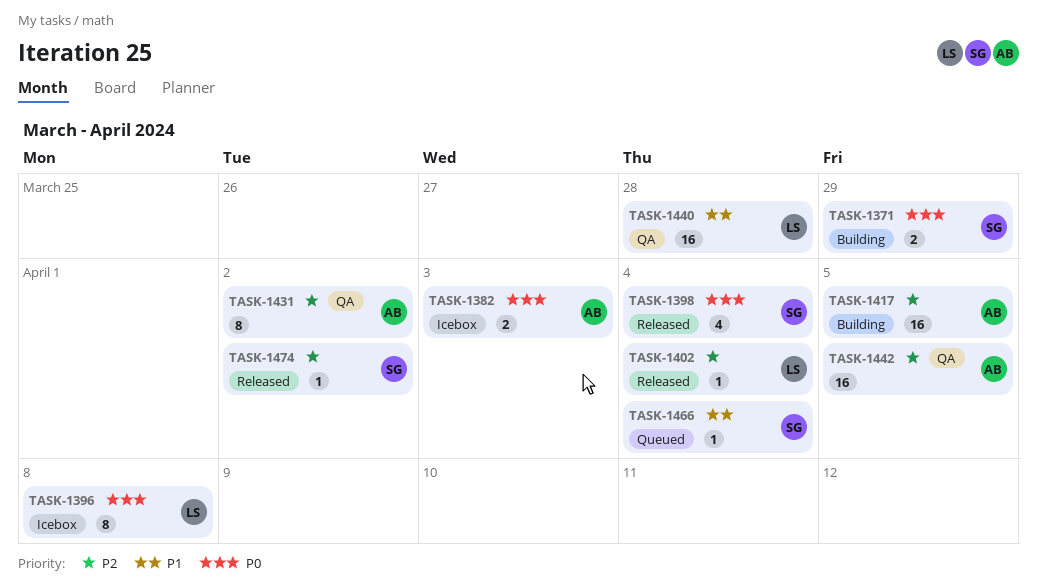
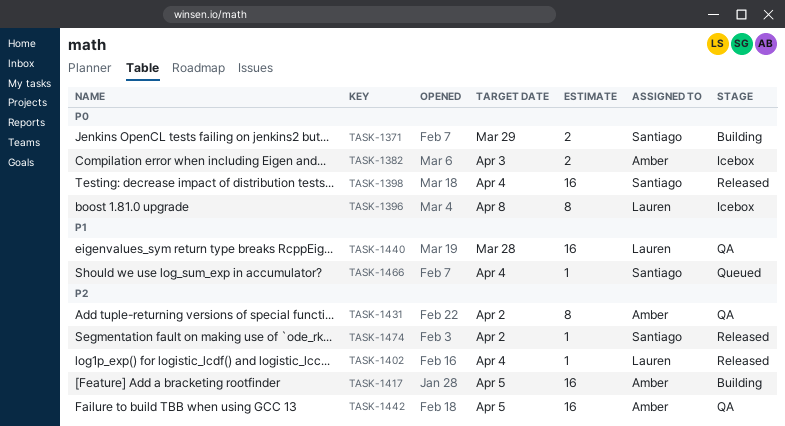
TASK-1398, estimate: 4 -> 16

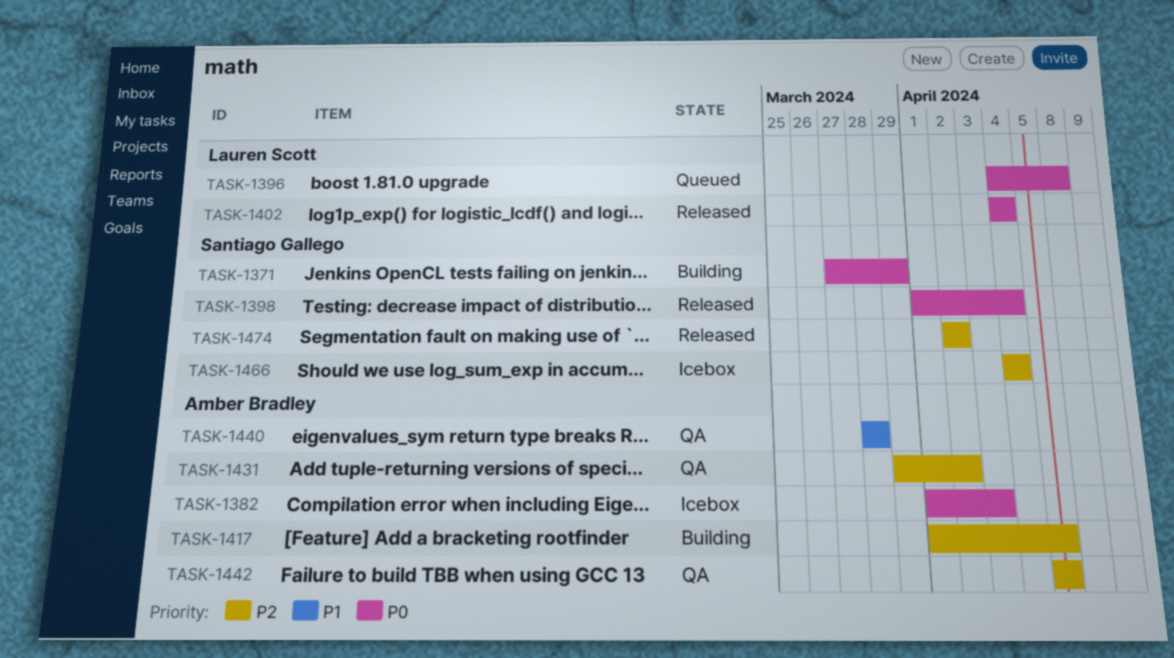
TASK-1396, status: Icebox -> Queued
TASK-1402, priority: P2 -> P0
TASK-1440, owner: Lauren Scott -> Amber Bradley
TASK-1466, status: Queued -> Icebox
TASK-1466, priority: P1 -> P2

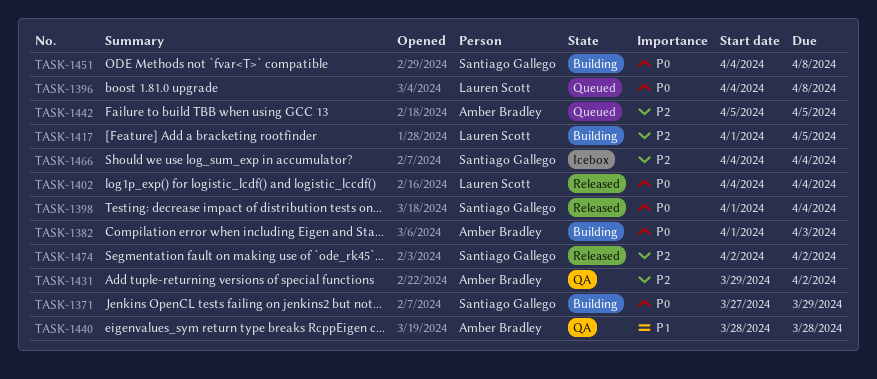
TASK-1382, status: Icebox -> Building
TASK-1417, owner: Amber Bradley -> Lauren Scott
TASK-1442, status: QA -> Queued
TASK-1451: none -> present

